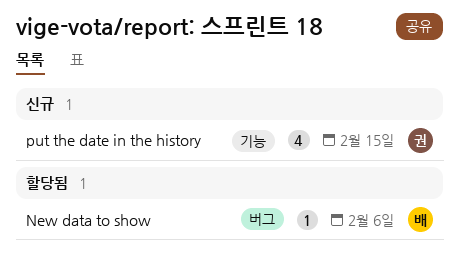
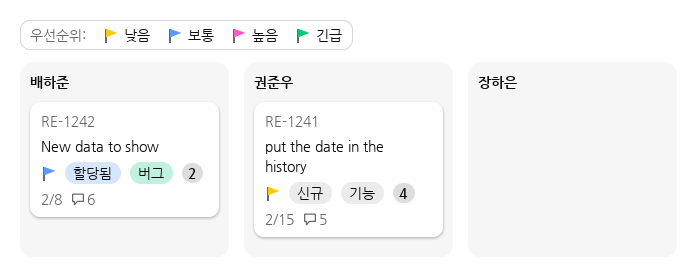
New data to show, estimate: 1 -> 2
New data to show, due: Feb 6 -> Feb 8

